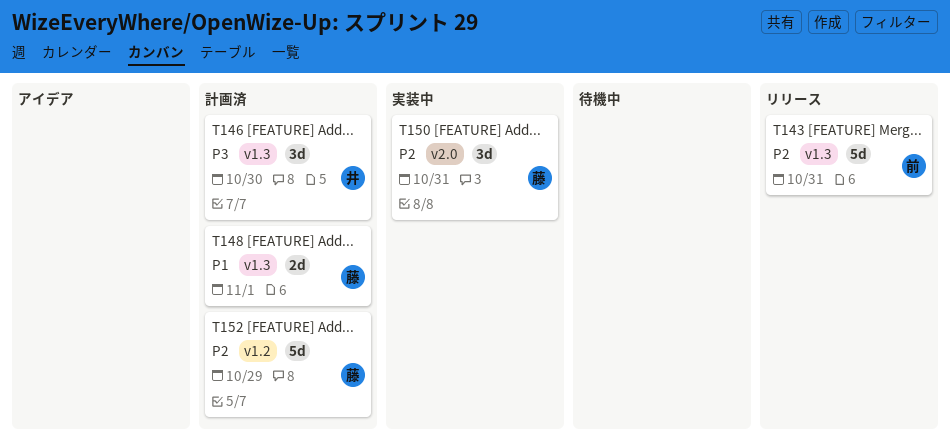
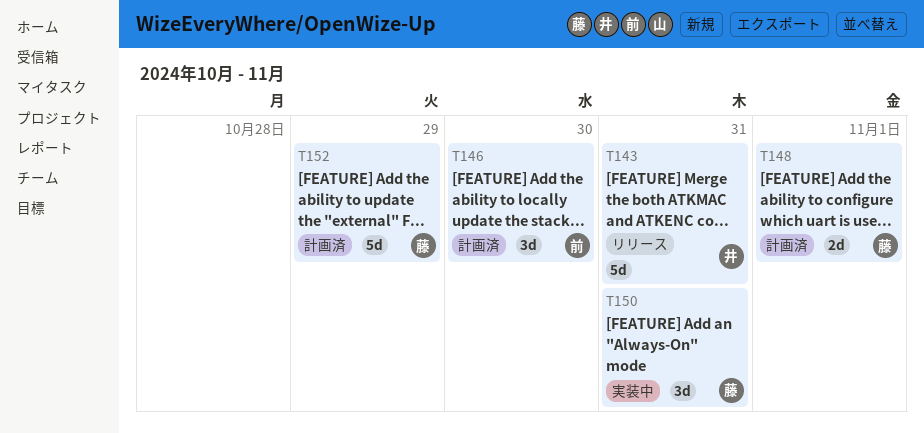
T143, owner: 前 -> 井
T146, owner: 井 -> 前

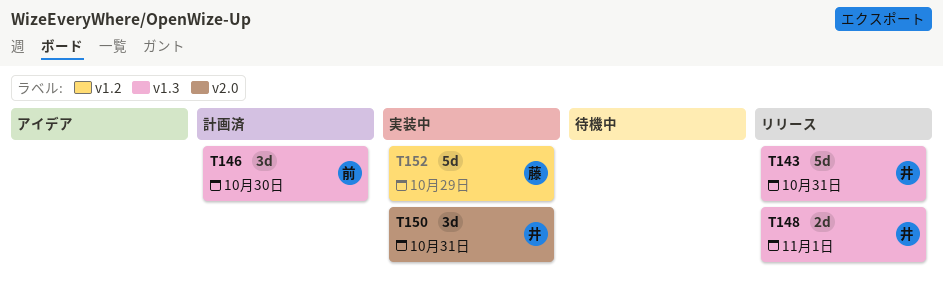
T148, status: 計画済 -> リリース
T148, owner: 藤 -> 井
T150, owner: 藤 -> 井
T152, status: 計画済 -> 実装中

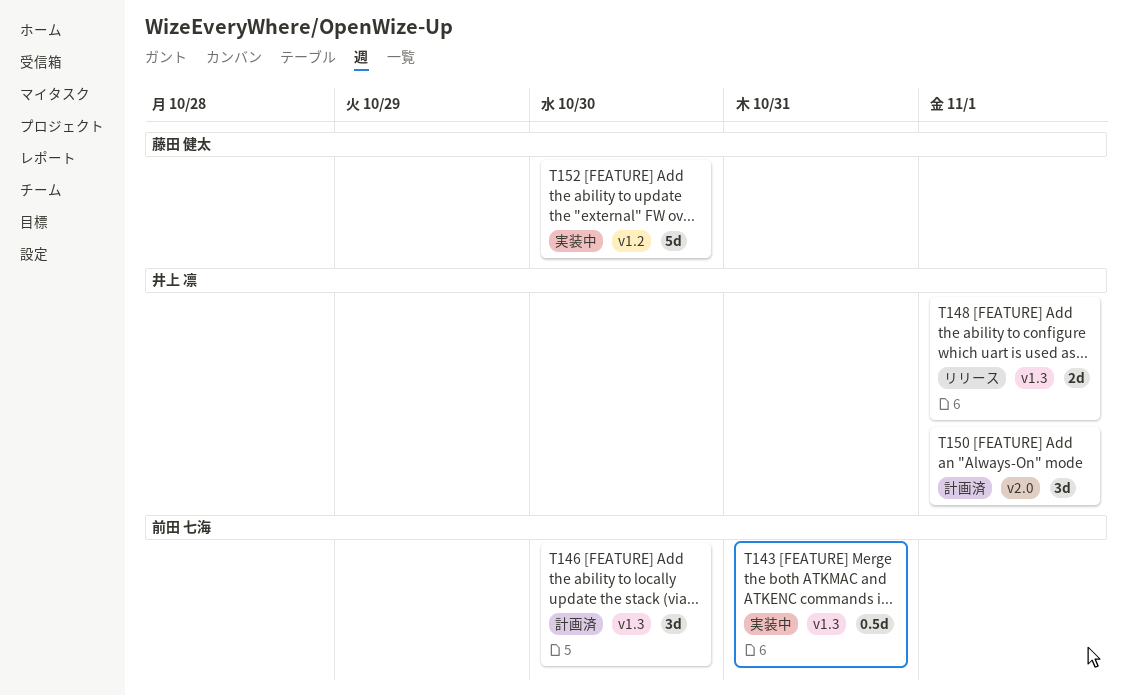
T143, status: リリース -> 実装中
T143, owner: 井上 凛 -> 前田 七海
T143, estimate: 5d -> 0.5d
T150, status: 実装中 -> 計画済
T150, due: Oct 31 -> Nov 1
T152, due: Oct 29 -> Oct 30

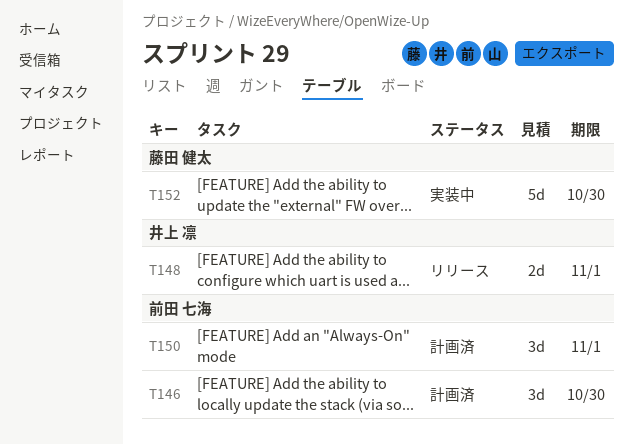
T143: present -> none
T150, owner: 井上 凛 -> 前田 七海

